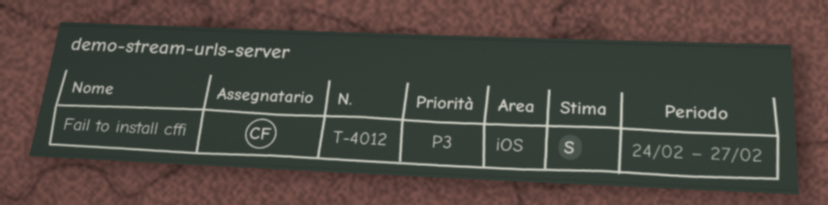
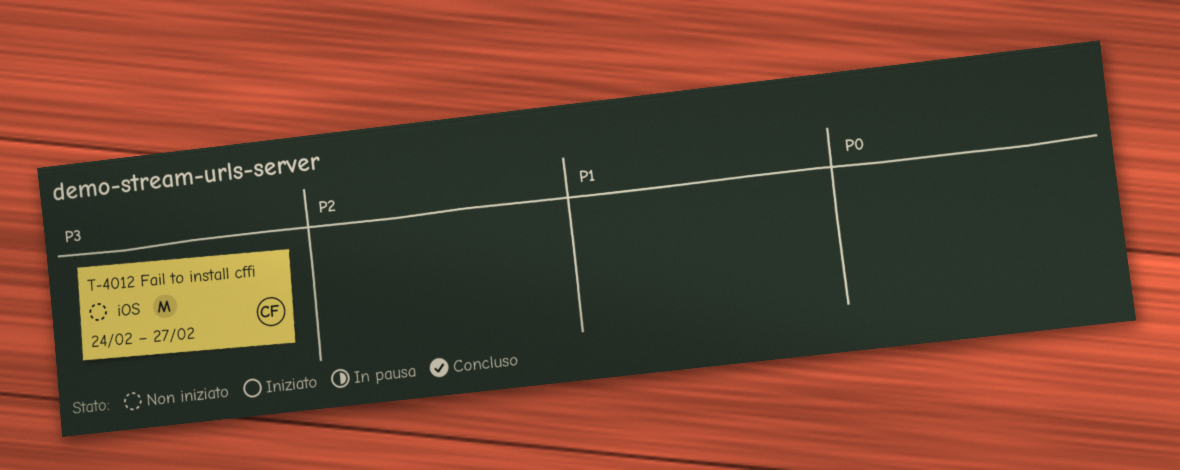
T-4012, estimate: S -> M

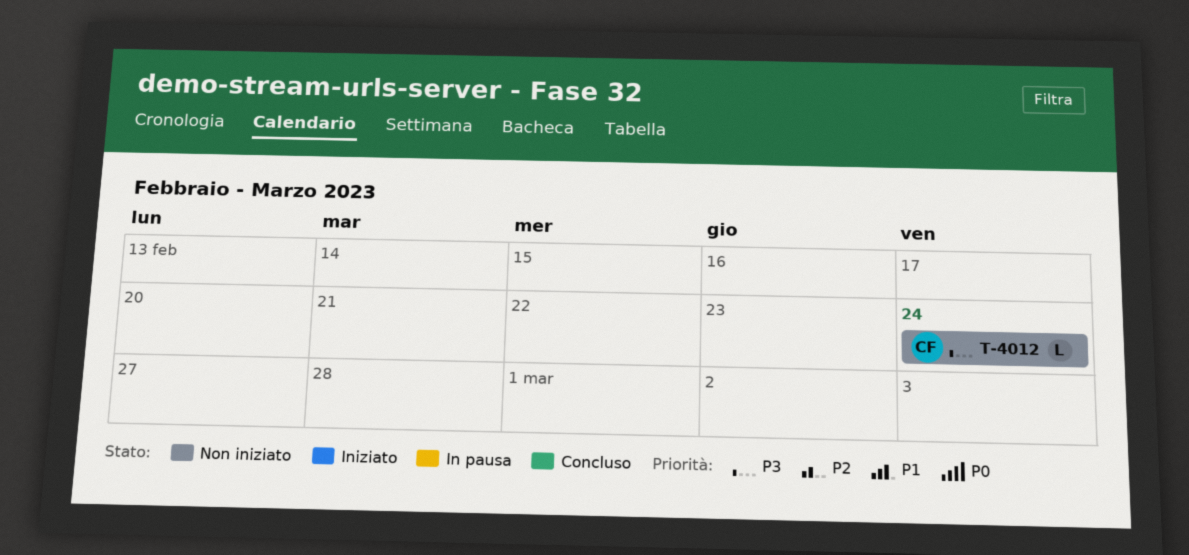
T-4012, estimate: M -> L
T-4012, due: Feb 27 -> Feb 24

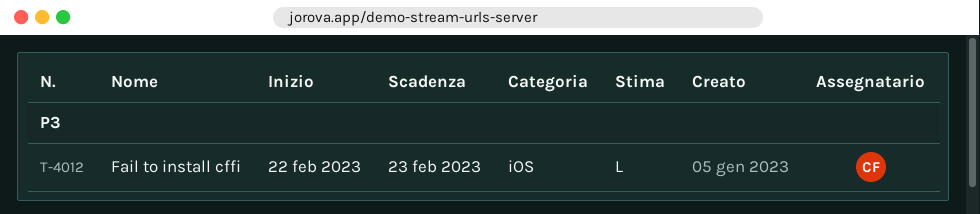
T-4012, start: Feb 24 -> Feb 22
T-4012, due: Feb 24 -> Feb 23

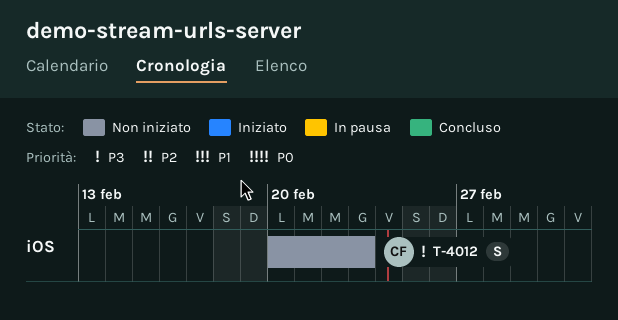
T-4012, estimate: L -> S
T-4012, start: Feb 22 -> Feb 20

